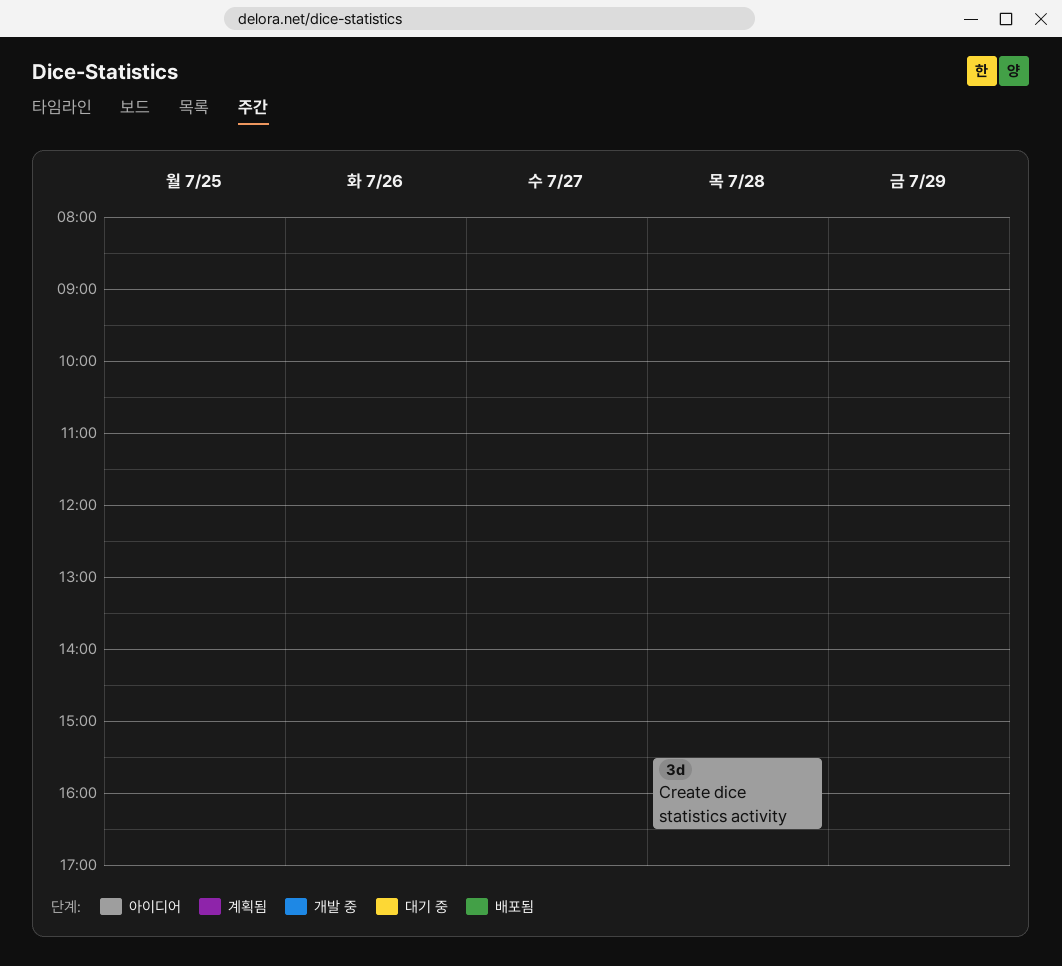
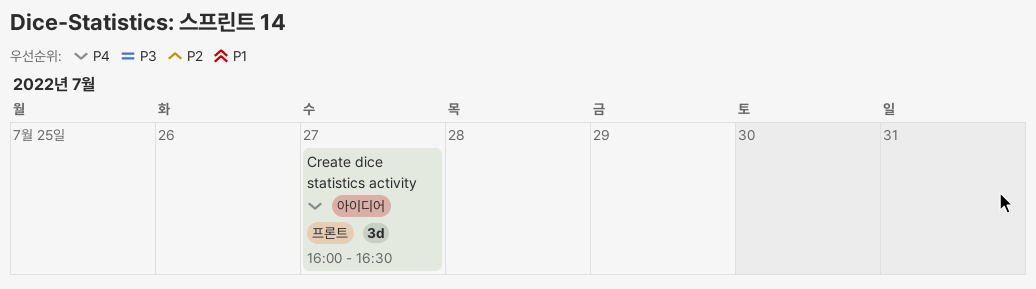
Create dice statistics activity, day: Jul 28 -> Jul 27
Create dice statistics activity, begins: 15:30 -> 16:00

